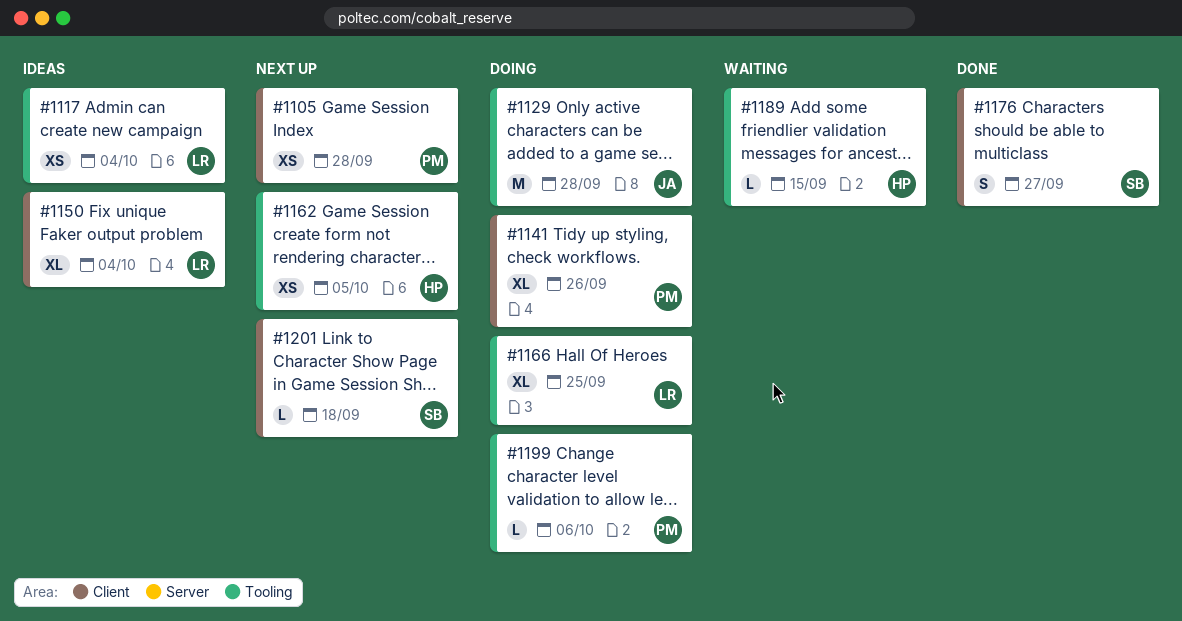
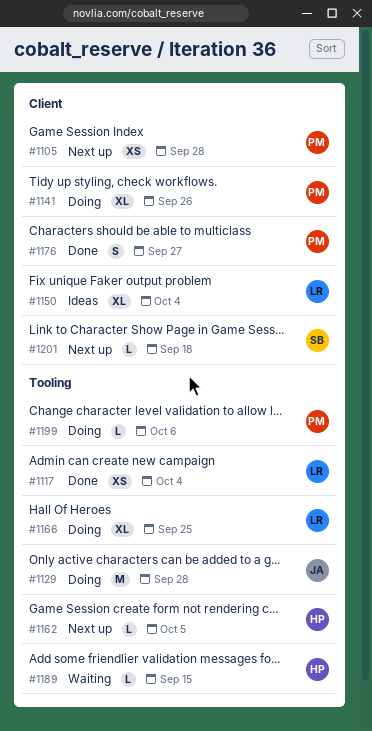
#1117, status: Ideas -> Done
#1162, estimate: XS -> L
#1176, owner: SB -> PM

